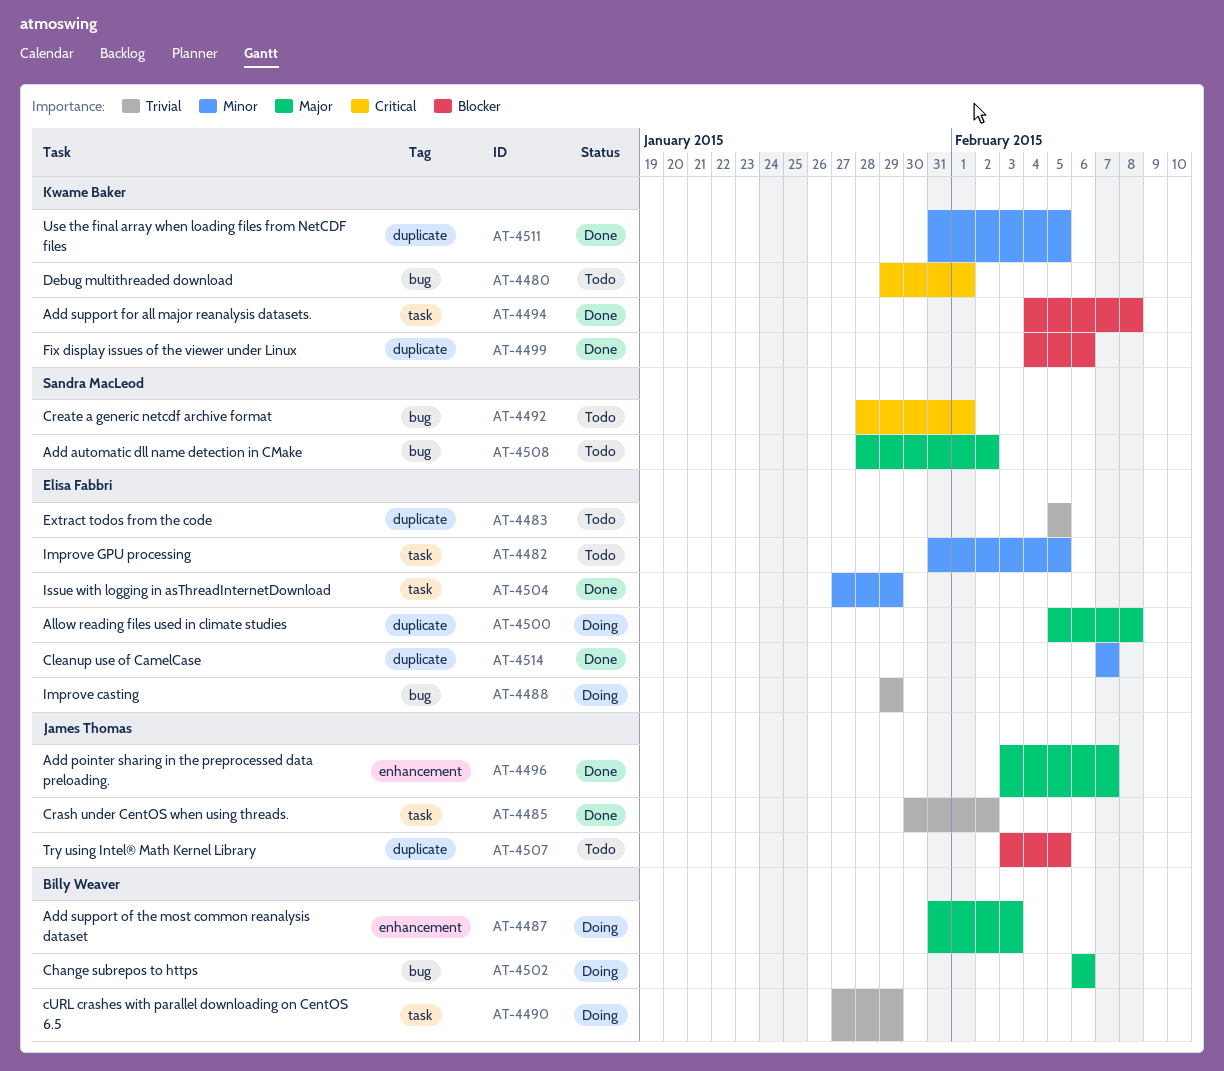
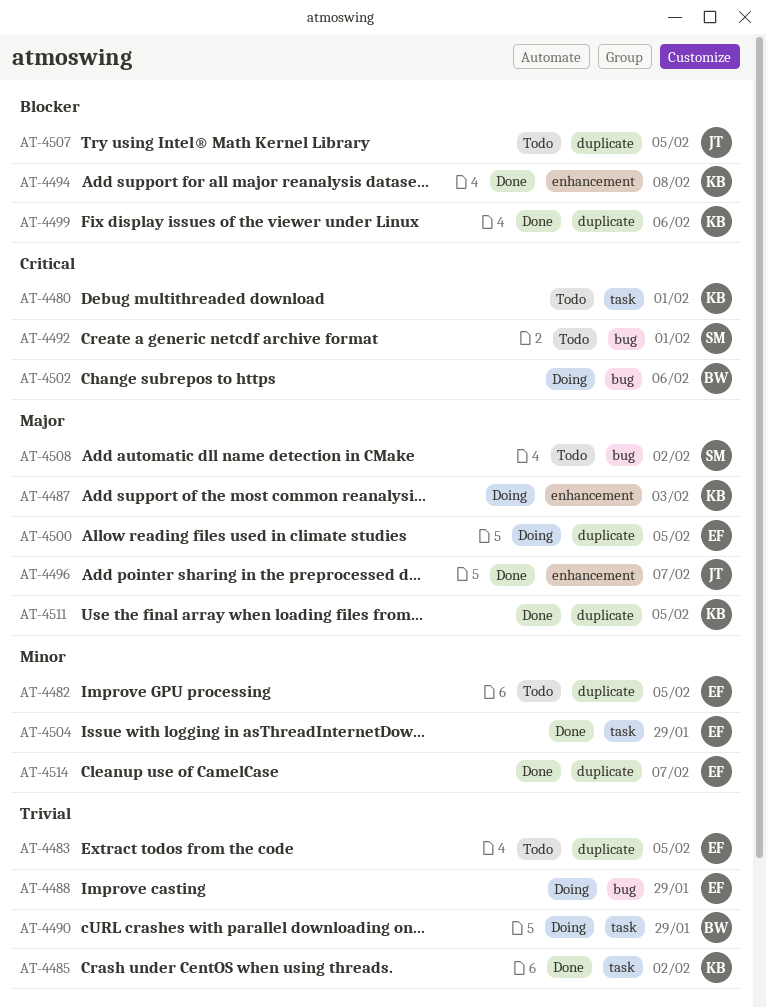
AT-4480, label: bug -> task
AT-4482, label: task -> duplicate
AT-4485, owner: James Thomas -> Kwame Baker
AT-4487, owner: Billy Weaver -> Kwame Baker
AT-4494, label: task -> enhancement
AT-4500, due: Feb 8 -> Feb 5
AT-4502, priority: Major -> Critical
AT-4511, priority: Minor -> Major

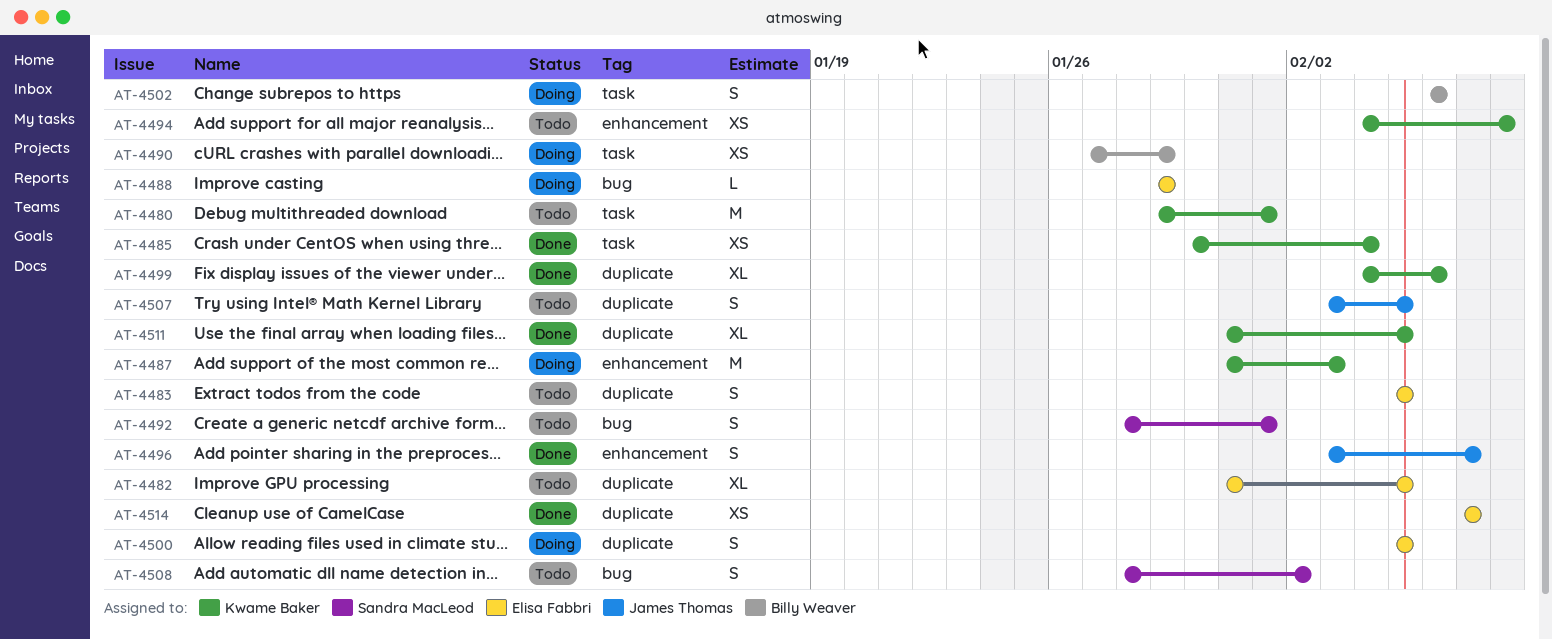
AT-4485, due: Feb 2 -> Feb 4
AT-4494, status: Done -> Todo
AT-4502, label: bug -> task
AT-4504: present -> none

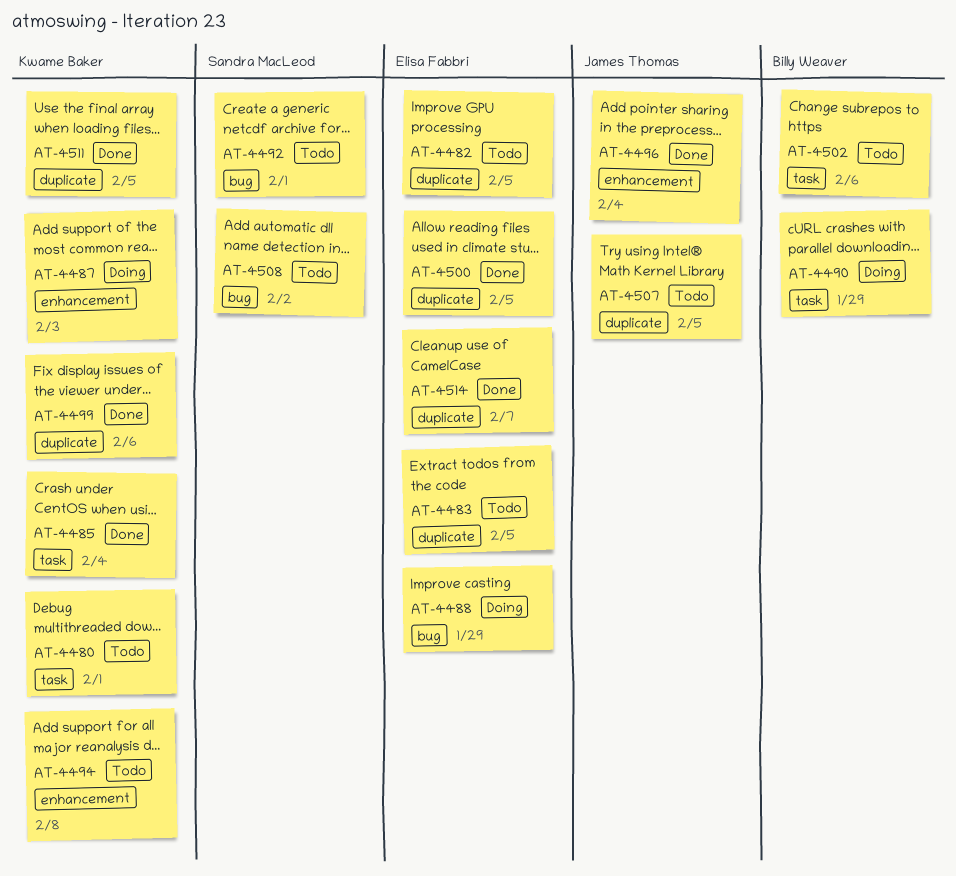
AT-4496, due: Feb 7 -> Feb 4
AT-4500, status: Doing -> Done
AT-4502, status: Doing -> Todo

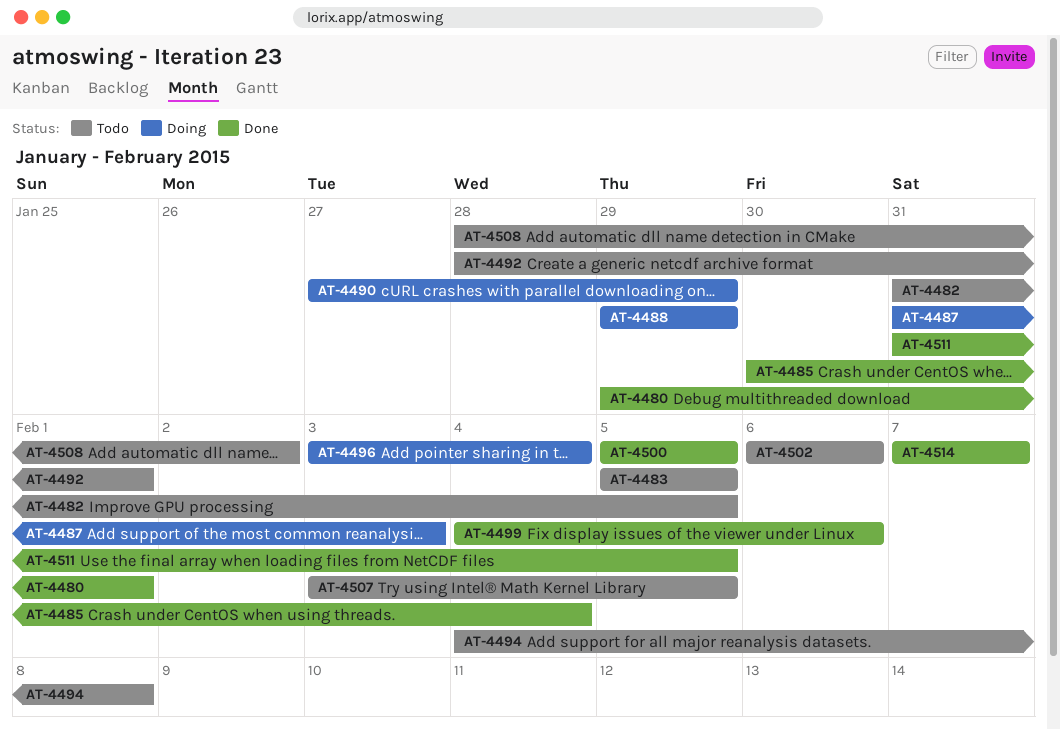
AT-4480, status: Todo -> Done
AT-4496, status: Done -> Doing

